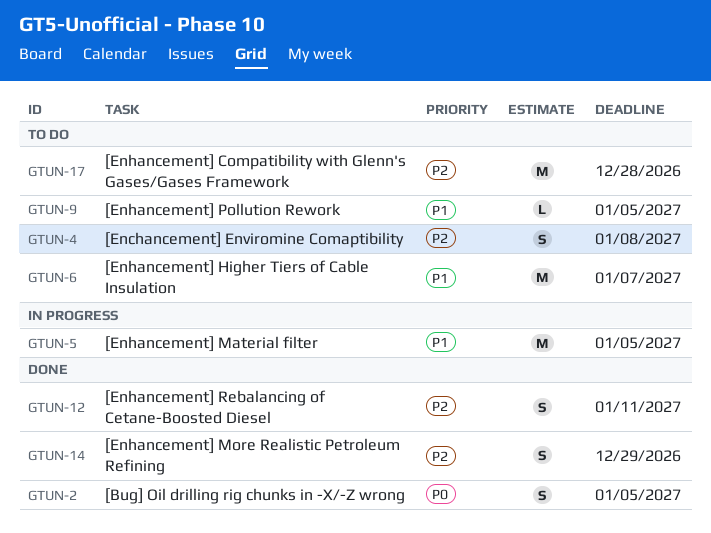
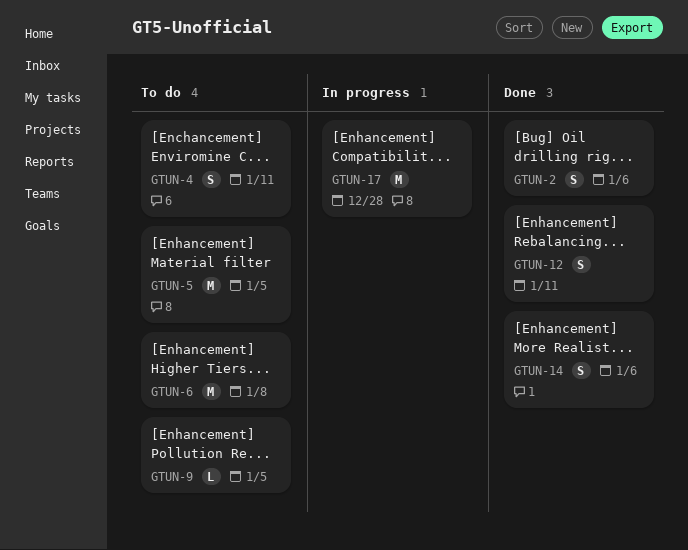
GTUN-2, due: Jan 5 -> Jan 6
GTUN-4, due: Jan 8 -> Jan 11
GTUN-5, status: In progress -> To do
GTUN-6, due: Jan 7 -> Jan 8
GTUN-14, due: Dec 29 -> Jan 6
GTUN-17, status: To do -> In progress

